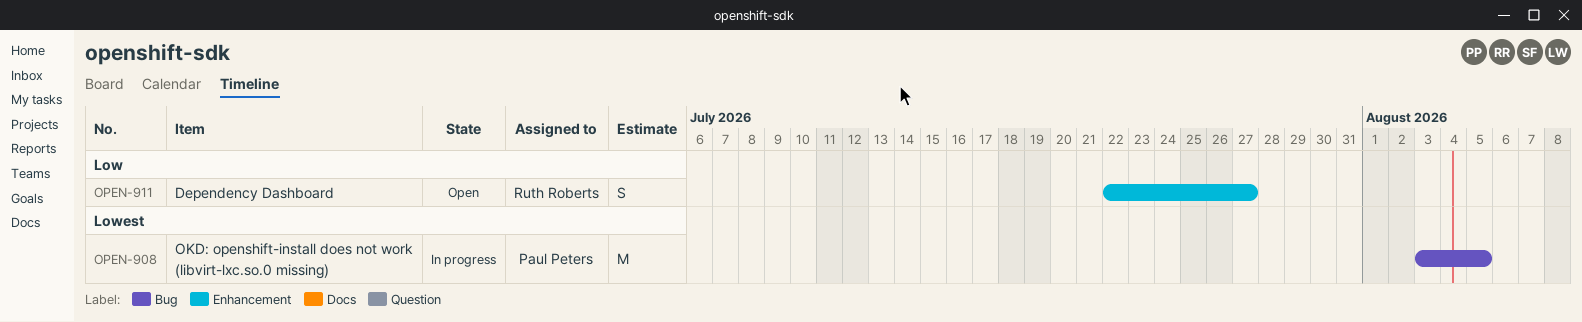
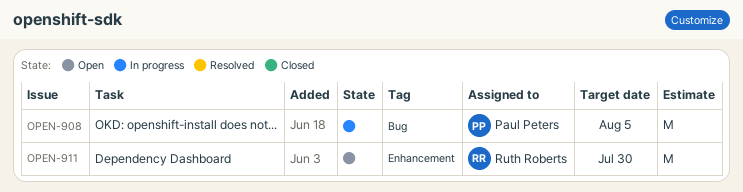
OPEN-911, estimate: S -> M
OPEN-911, due: Jul 27 -> Jul 30

